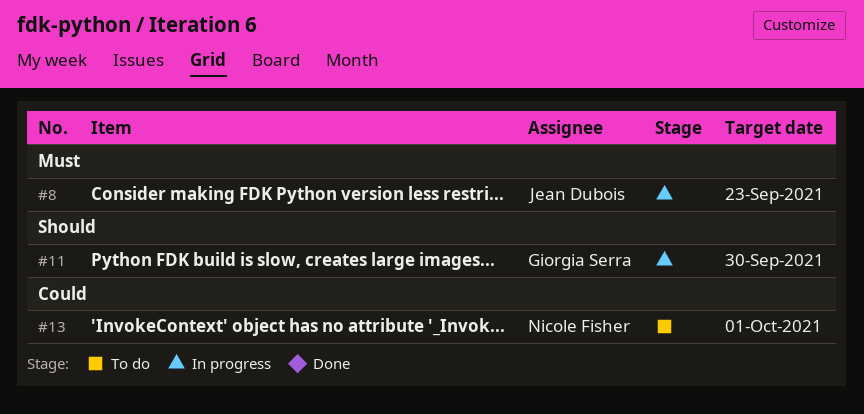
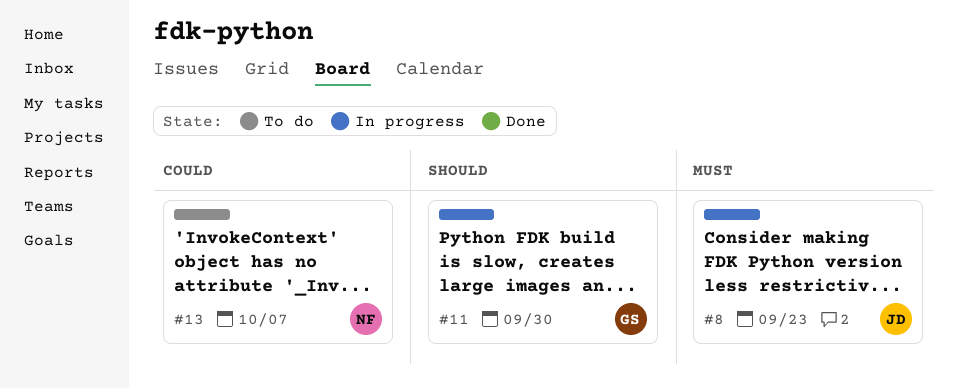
#13, due: Oct 1 -> Oct 7

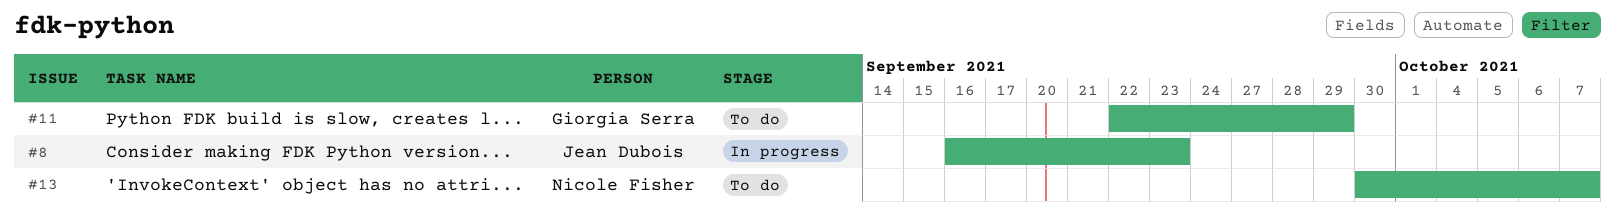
#11, status: In progress -> To do
#11, due: Sep 30 -> Sep 29

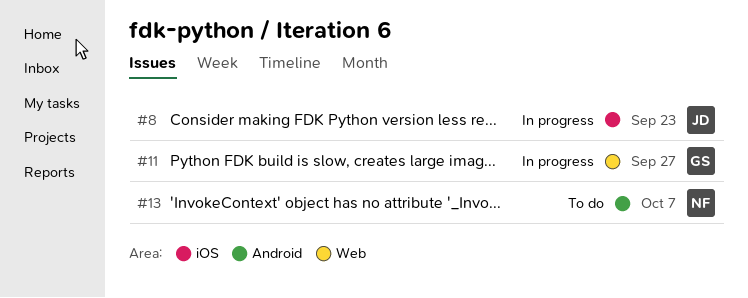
#11, status: To do -> In progress
#11, due: Sep 29 -> Sep 27

